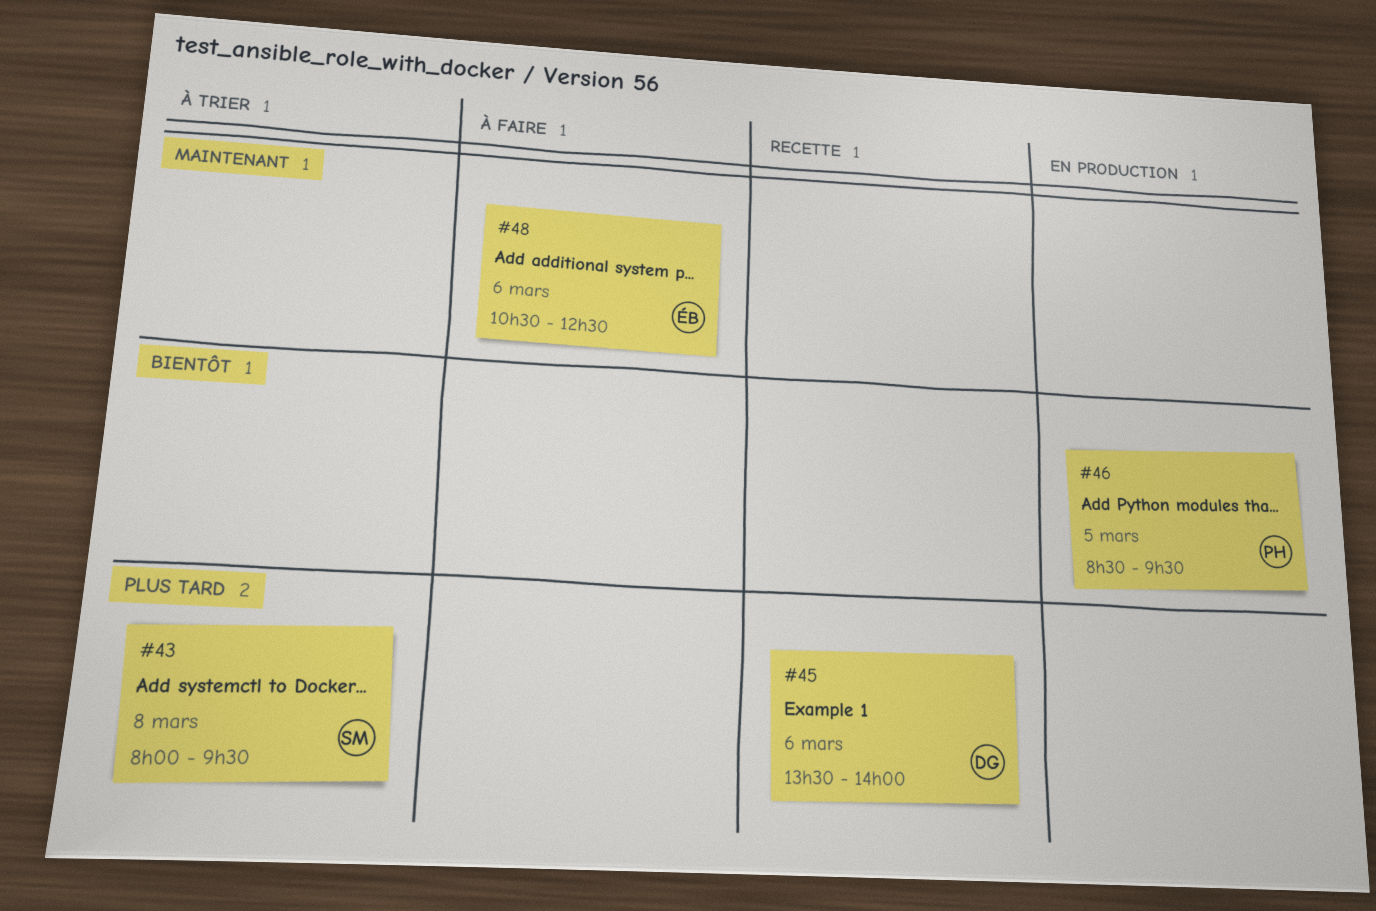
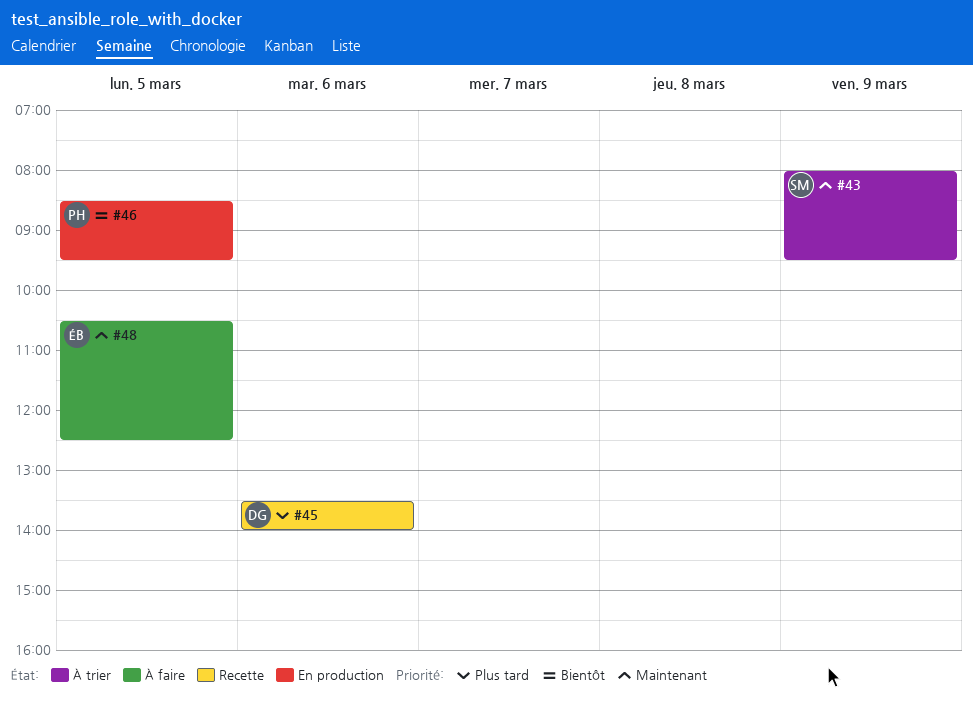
#43, priority: Plus tard -> Maintenant
#43, day: Mar 8 -> Mar 9
#48, day: Mar 6 -> Mar 5

